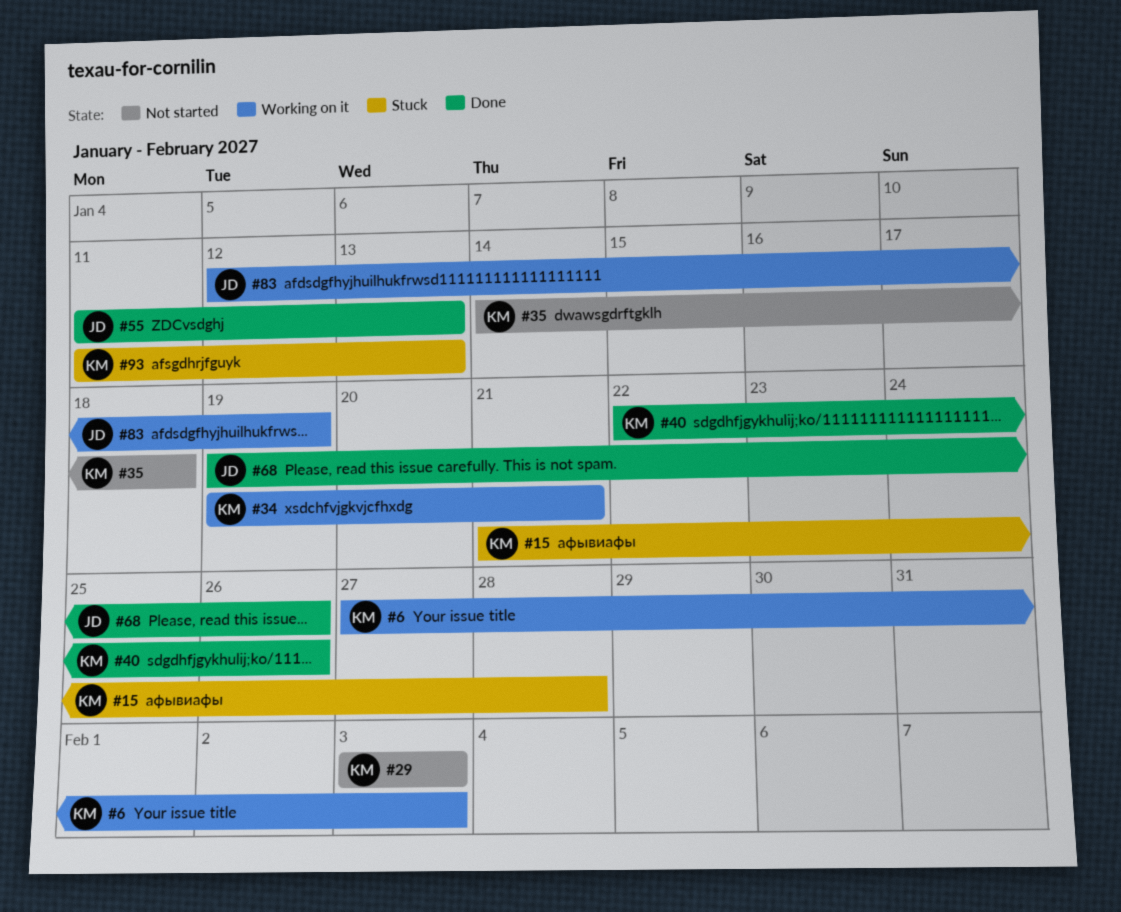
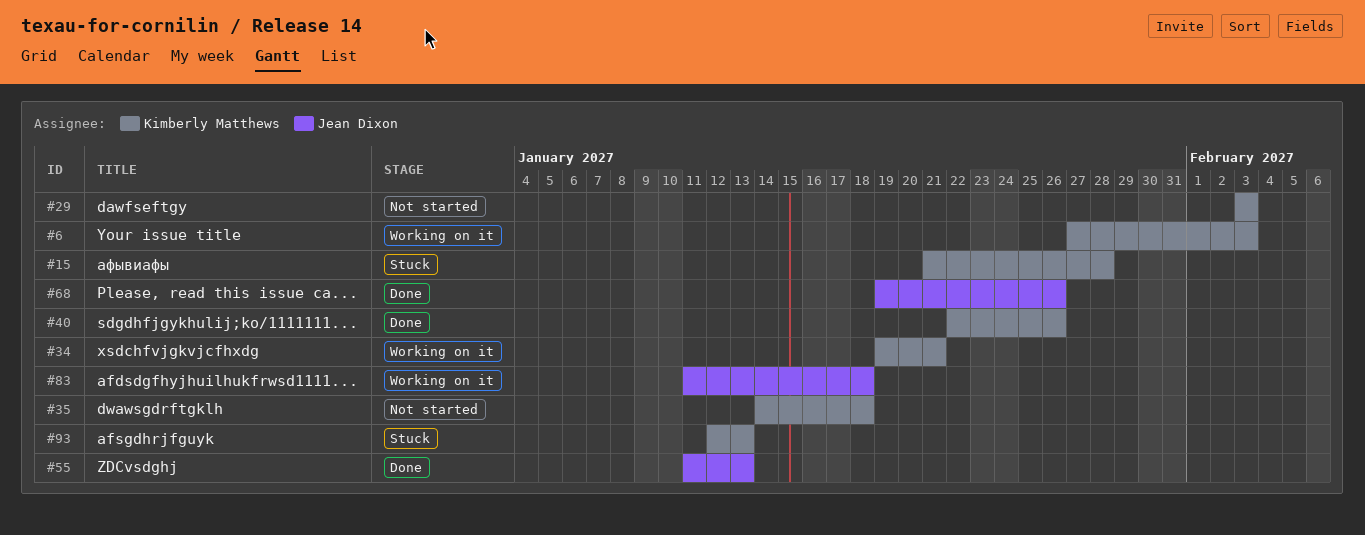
#83, start: Jan 12 -> Jan 11
#83, due: Jan 19 -> Jan 18
#93, start: Jan 11 -> Jan 12

